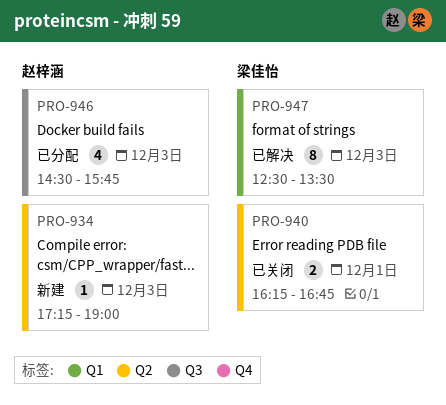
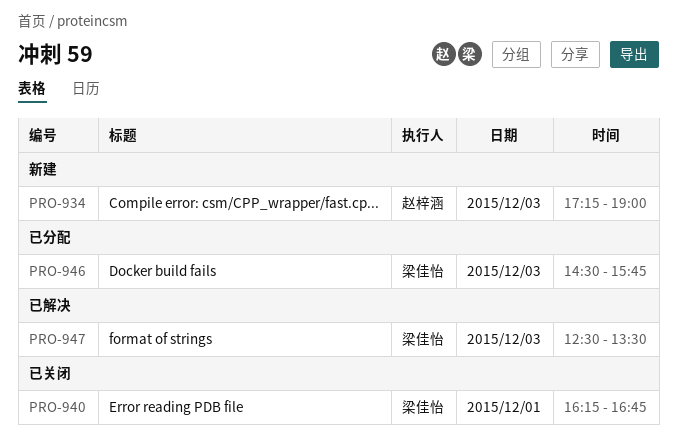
PRO-946, owner: 赵梓涵 -> 梁佳怡

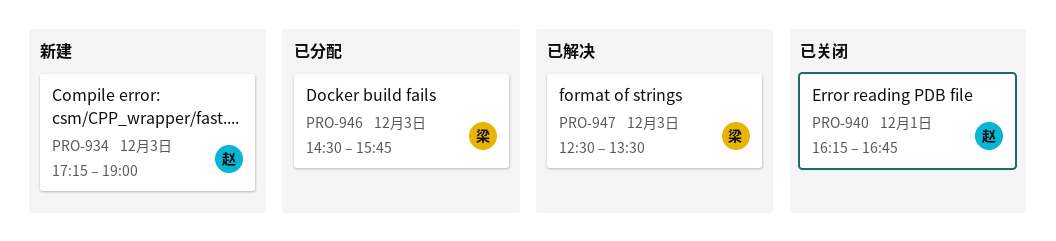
PRO-940, owner: 梁佳怡 -> 赵梓涵

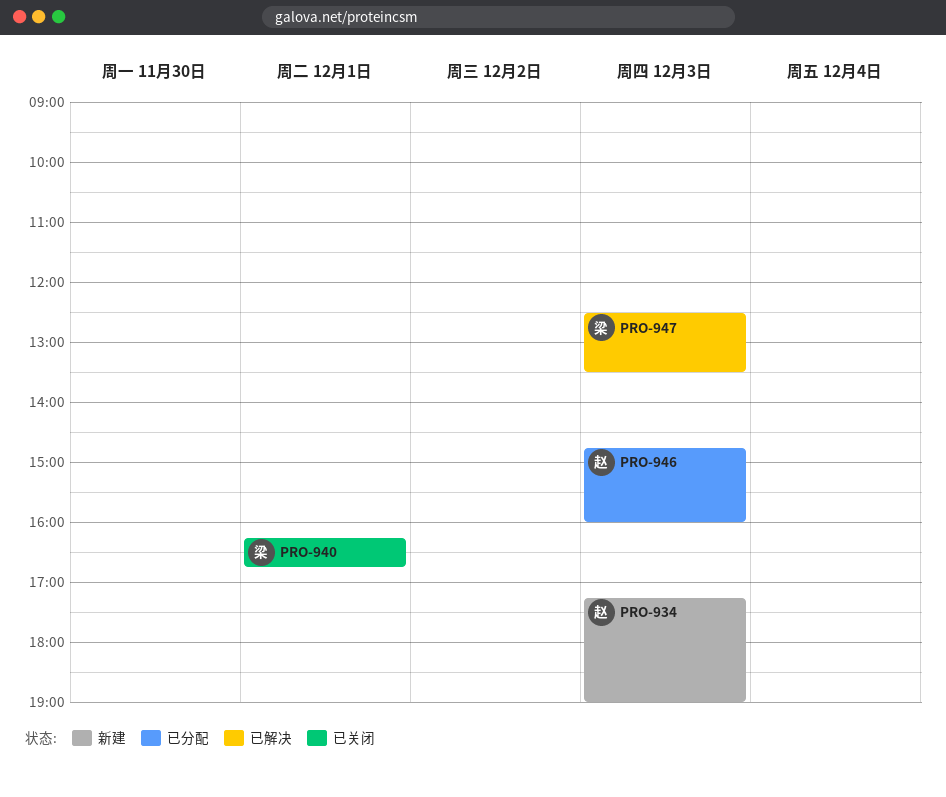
PRO-940, owner: 赵 -> 梁
PRO-946, owner: 梁 -> 赵
PRO-946, begins: 14:30 -> 14:45
PRO-946, ends: 15:45 -> 16:00

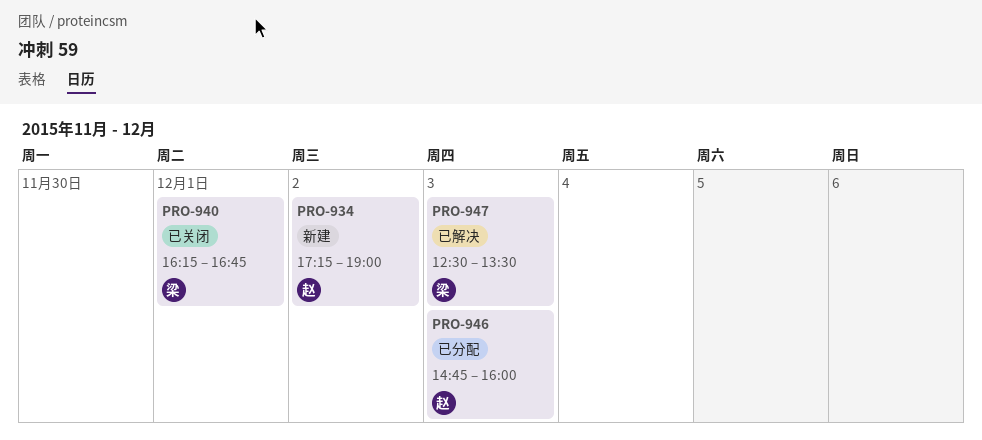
PRO-934, day: Dec 3 -> Dec 2

